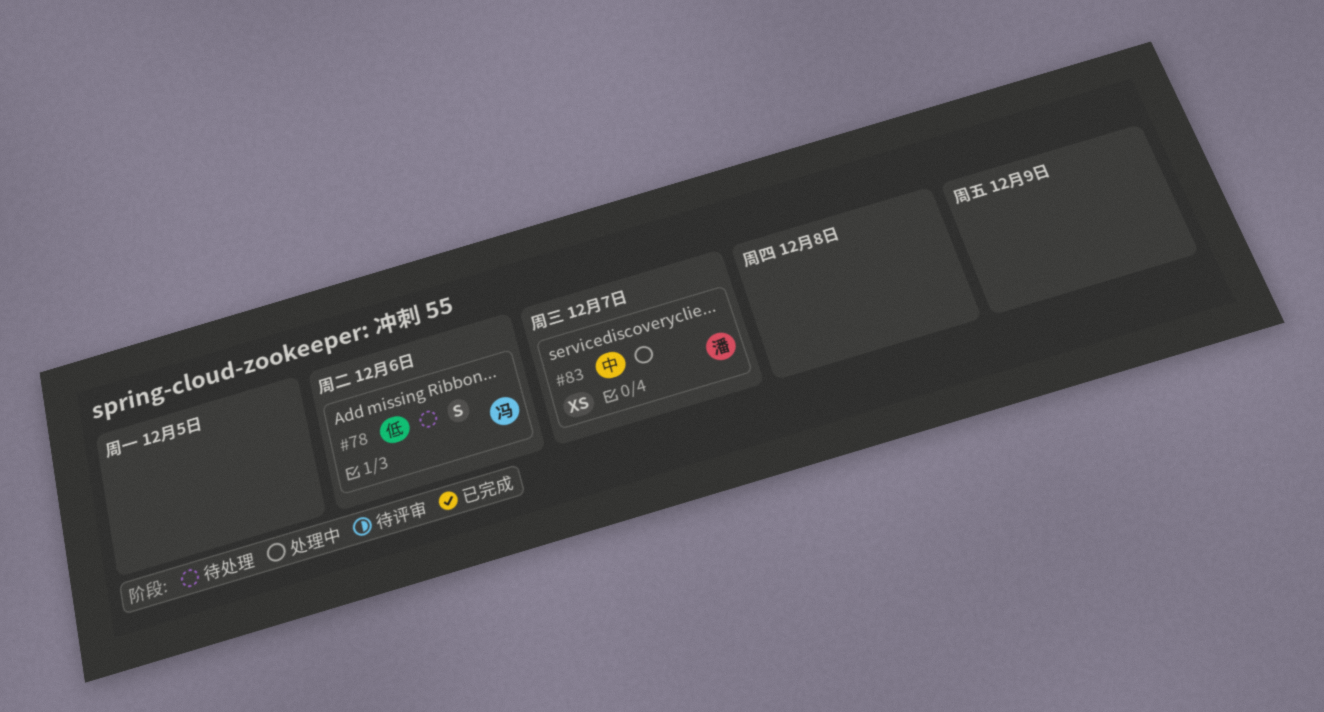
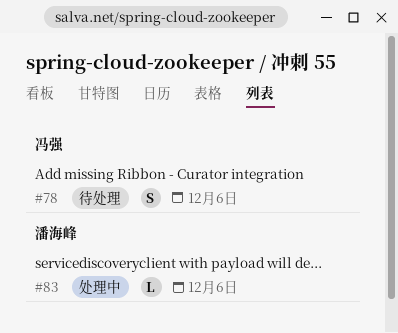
#83, estimate: XS -> L
#83, due: Dec 7 -> Dec 6

